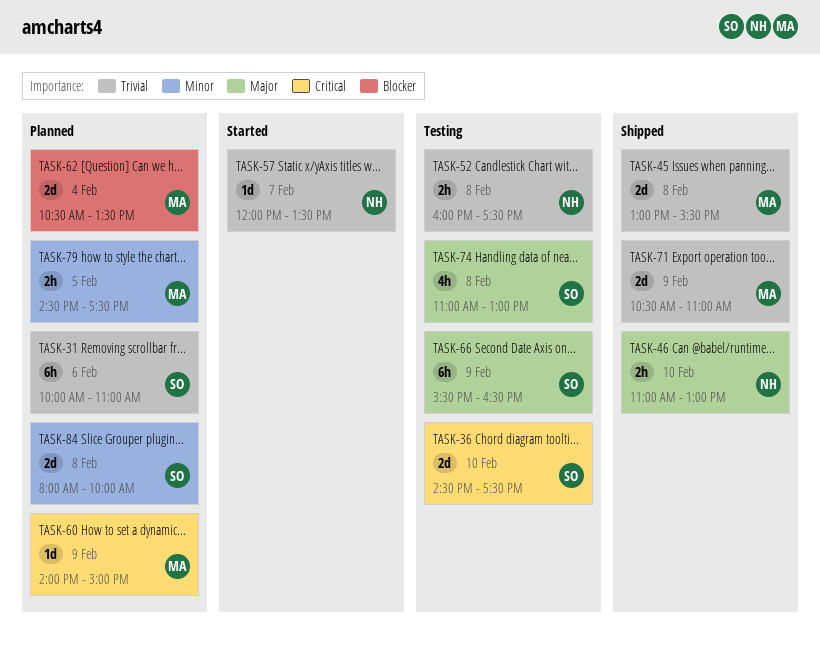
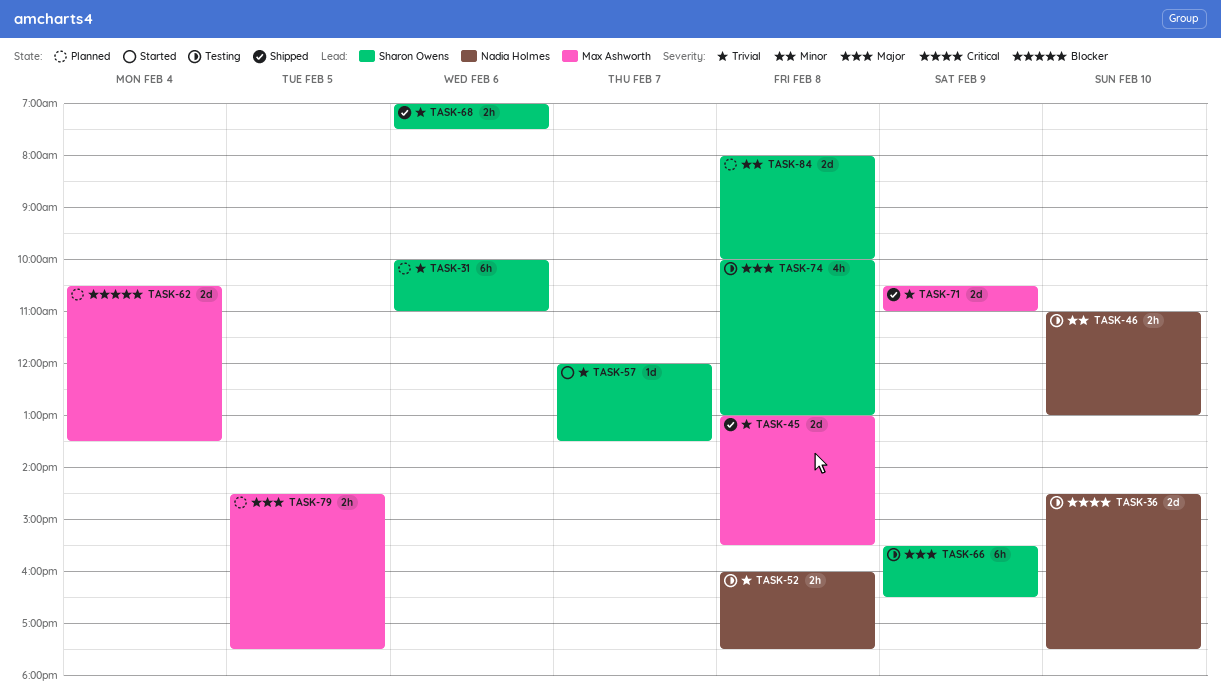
TASK-36, owner: Sharon Owens -> Nadia Holmes
TASK-46, status: Shipped -> Testing
TASK-46, priority: Major -> Minor
TASK-57, owner: Nadia Holmes -> Sharon Owens
TASK-60: present -> none
TASK-68: none -> present
TASK-74, begins: 11:00 -> 10:00
TASK-79, priority: Minor -> Major

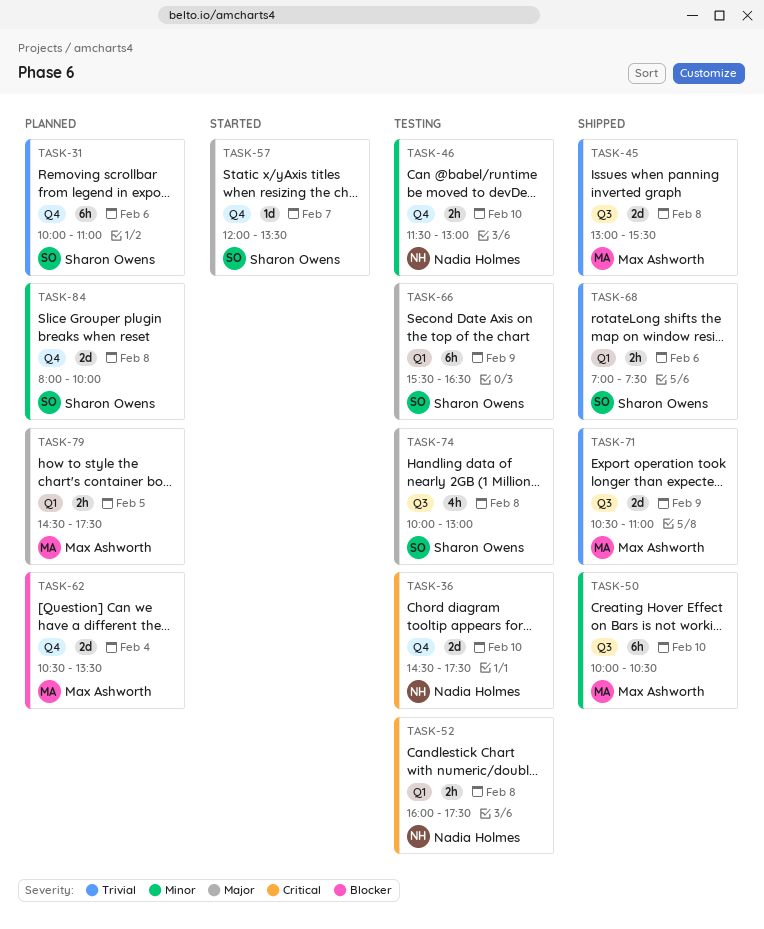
TASK-46, begins: 11:00 -> 11:30
TASK-50: none -> present
TASK-52, priority: Trivial -> Critical
TASK-57, priority: Trivial -> Major

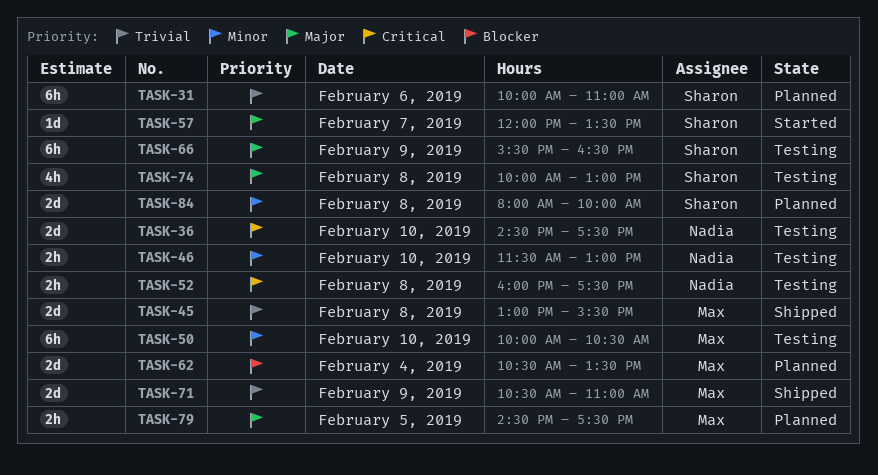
TASK-50, status: Shipped -> Testing
TASK-68: present -> none

